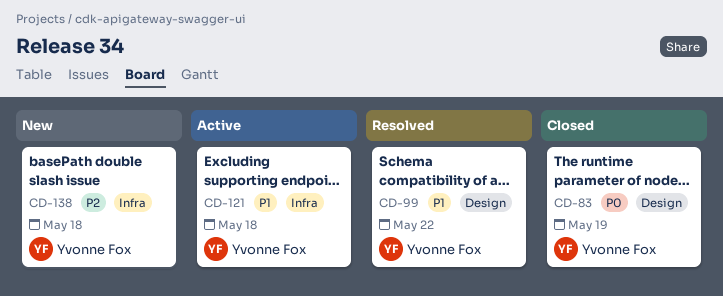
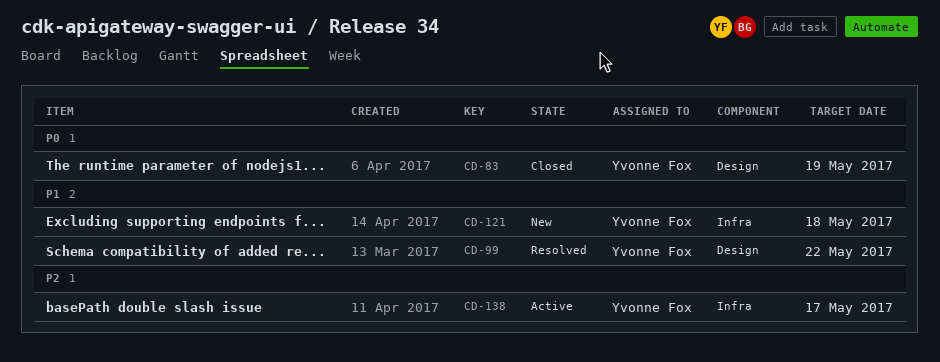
CD-121, status: Active -> New
CD-138, status: New -> Active
CD-138, due: May 18 -> May 17

